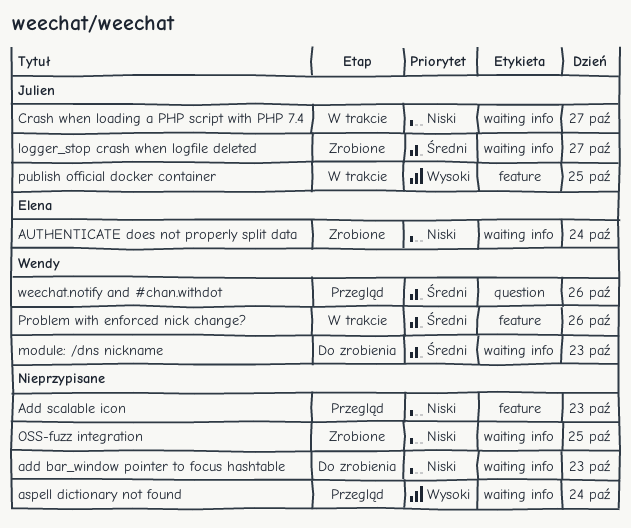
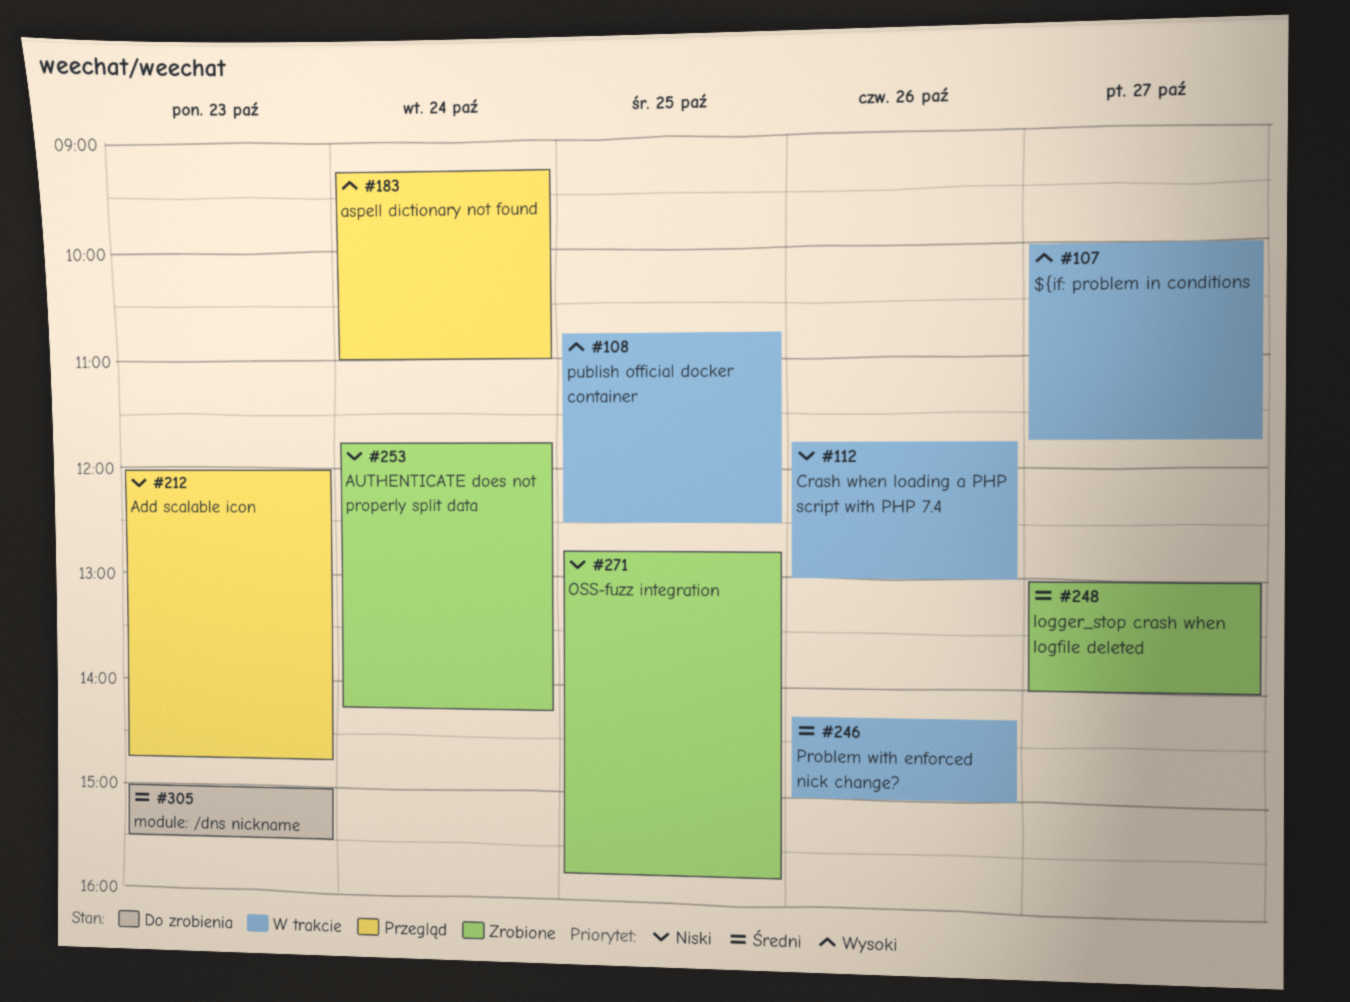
${if: problem in conditions: none -> present
add bar_window pointer to focus hashtable: present -> none
Crash when loading a PHP script with PHP 7.4, day: Oct 27 -> Oct 26
weechat.notify and #chan.withdot: present -> none

